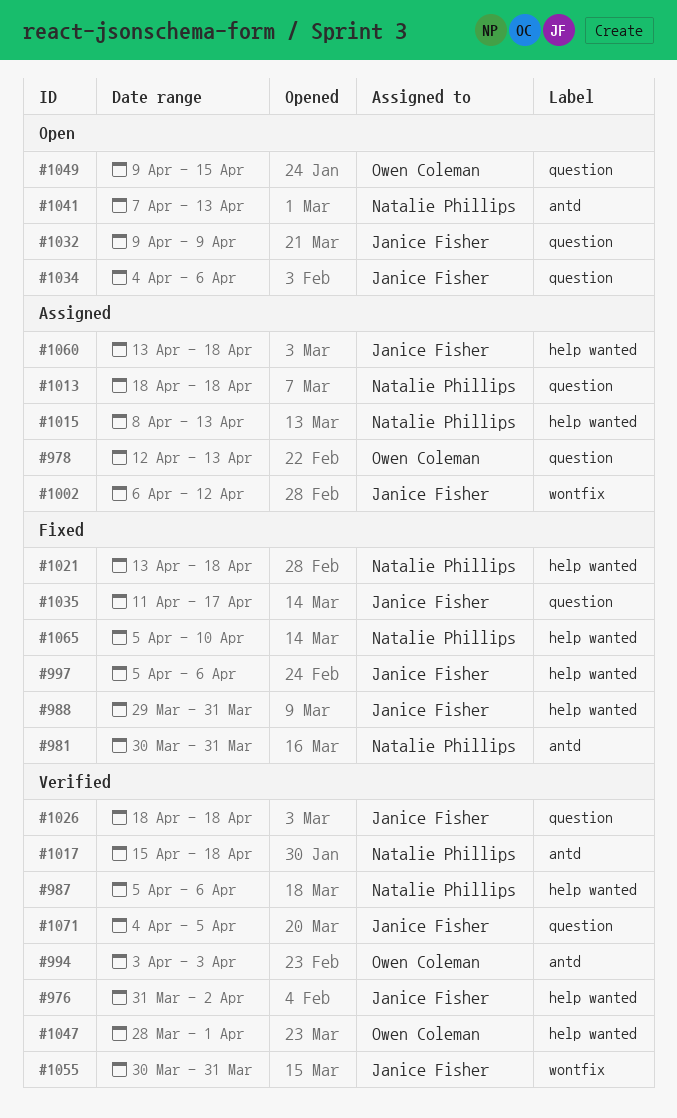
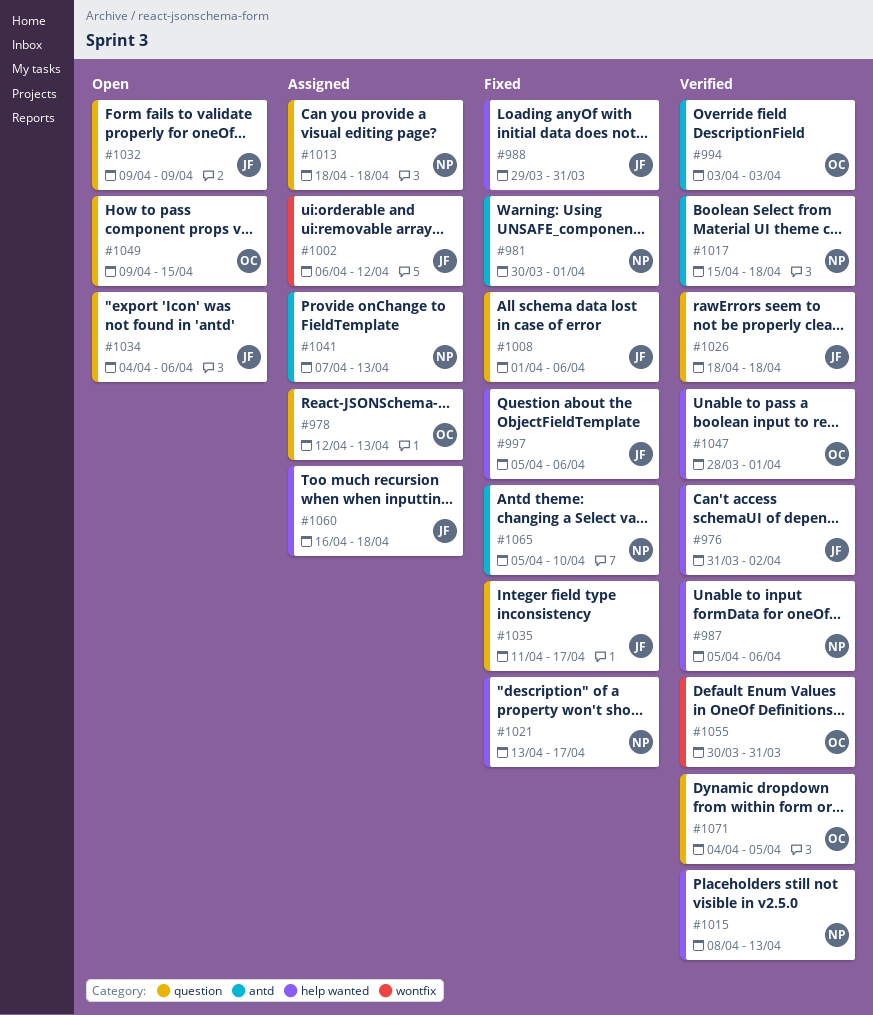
#981, due: Mar 31 -> Apr 1
#1008: none -> present
#1015, status: Assigned -> Verified
#1021, due: Apr 18 -> Apr 17
#1041, status: Open -> Assigned
#1055, owner: Janice Fisher -> Owen Coleman
#1060, start: Apr 13 -> Apr 16
#1065, label: help wanted -> antd
#1071, owner: Janice Fisher -> Owen Coleman

